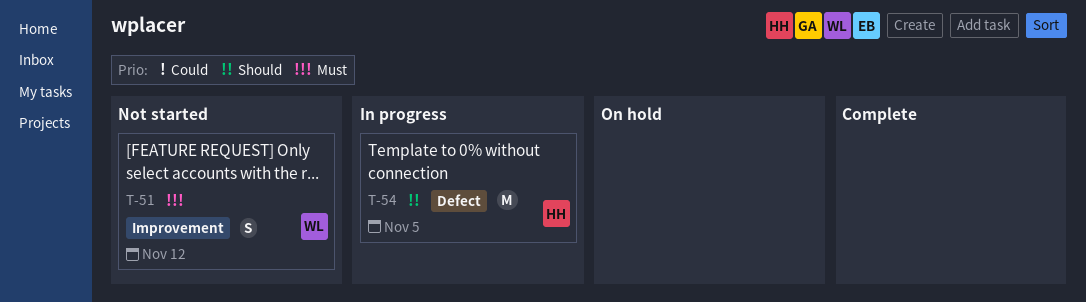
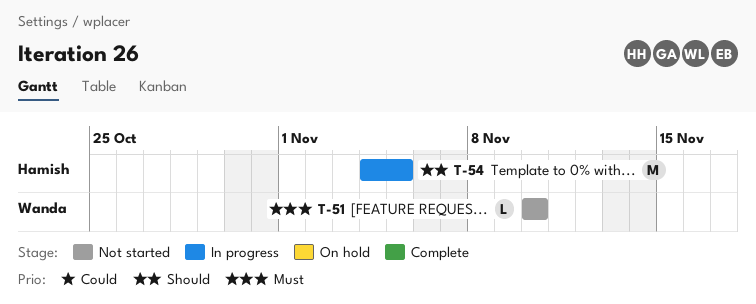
T-51, estimate: S -> L
T-51, due: Nov 12 -> Nov 10

